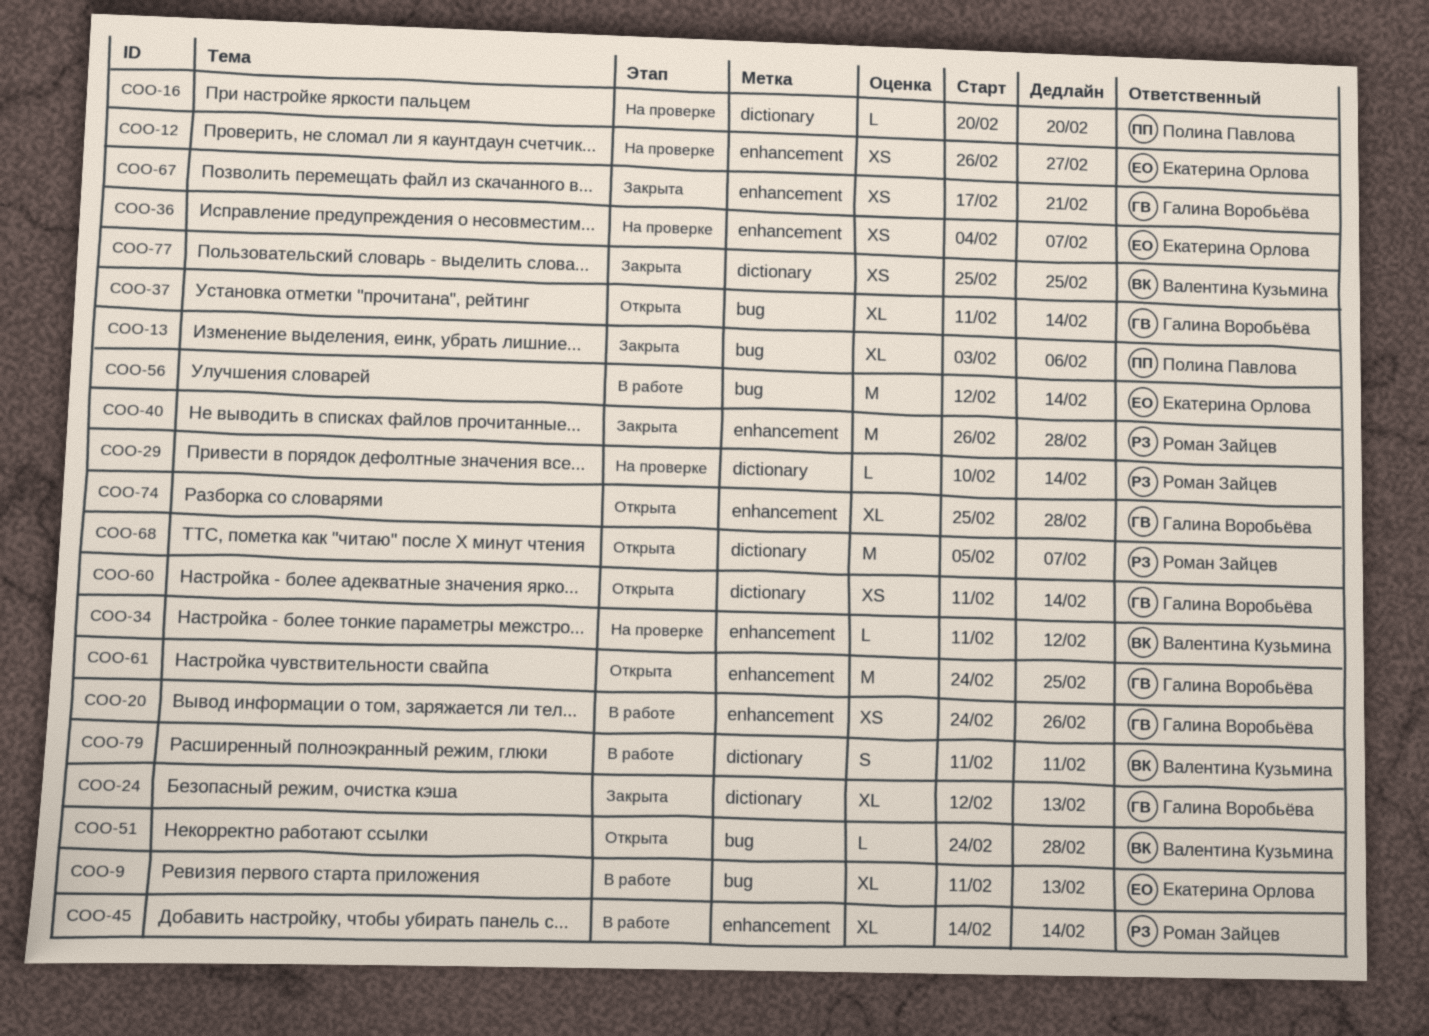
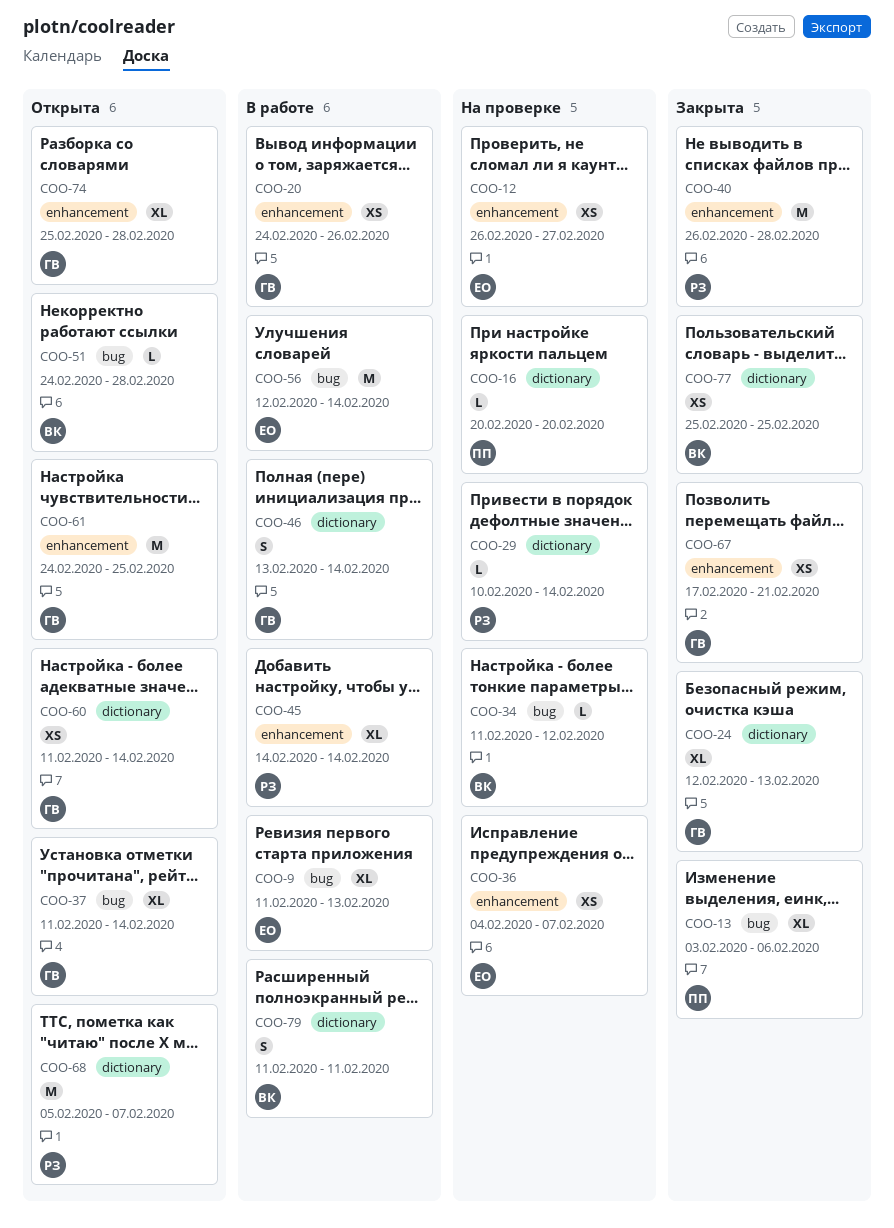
COO-34, label: enhancement -> bug
COO-46: none -> present

